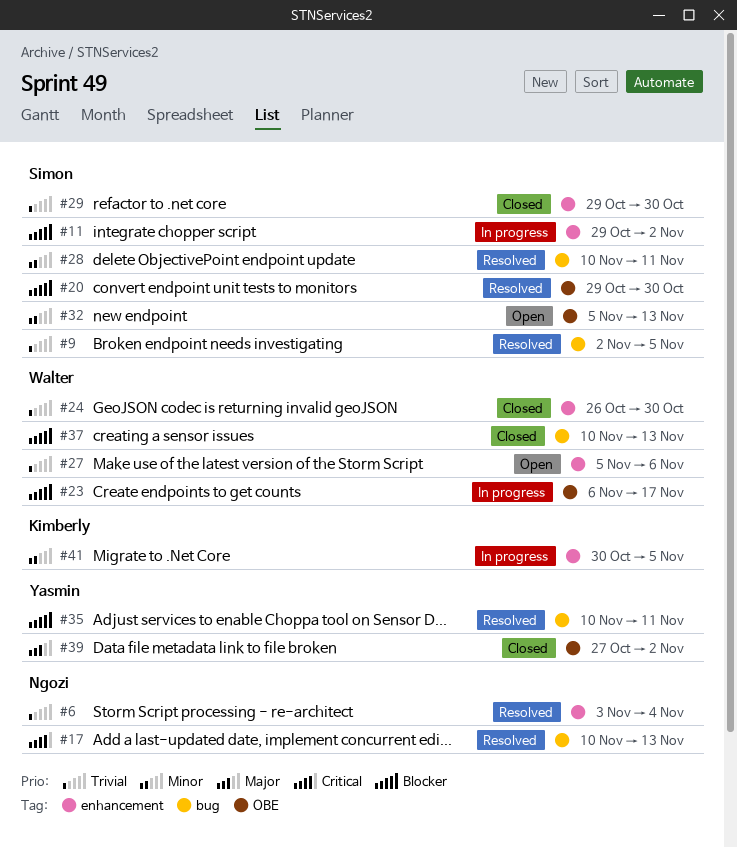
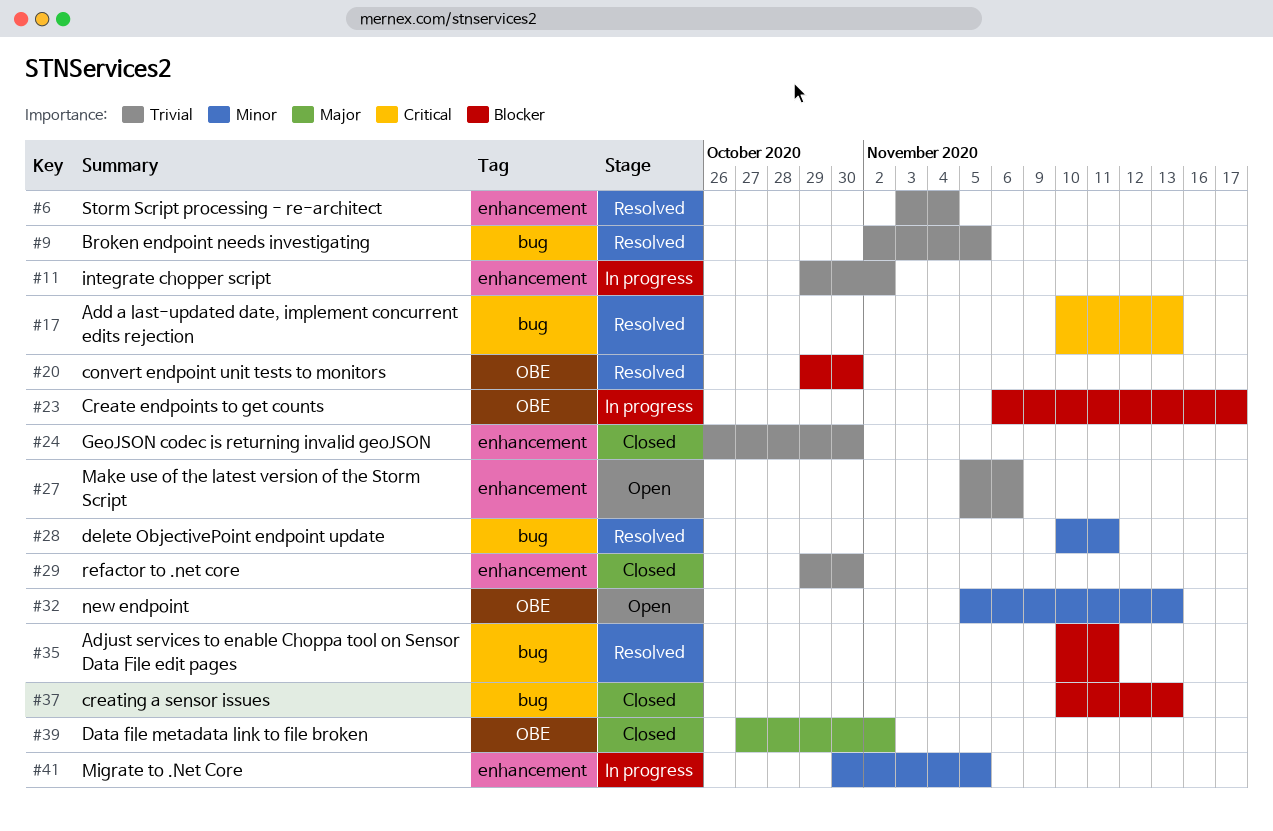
#11, priority: Blocker -> Trivial

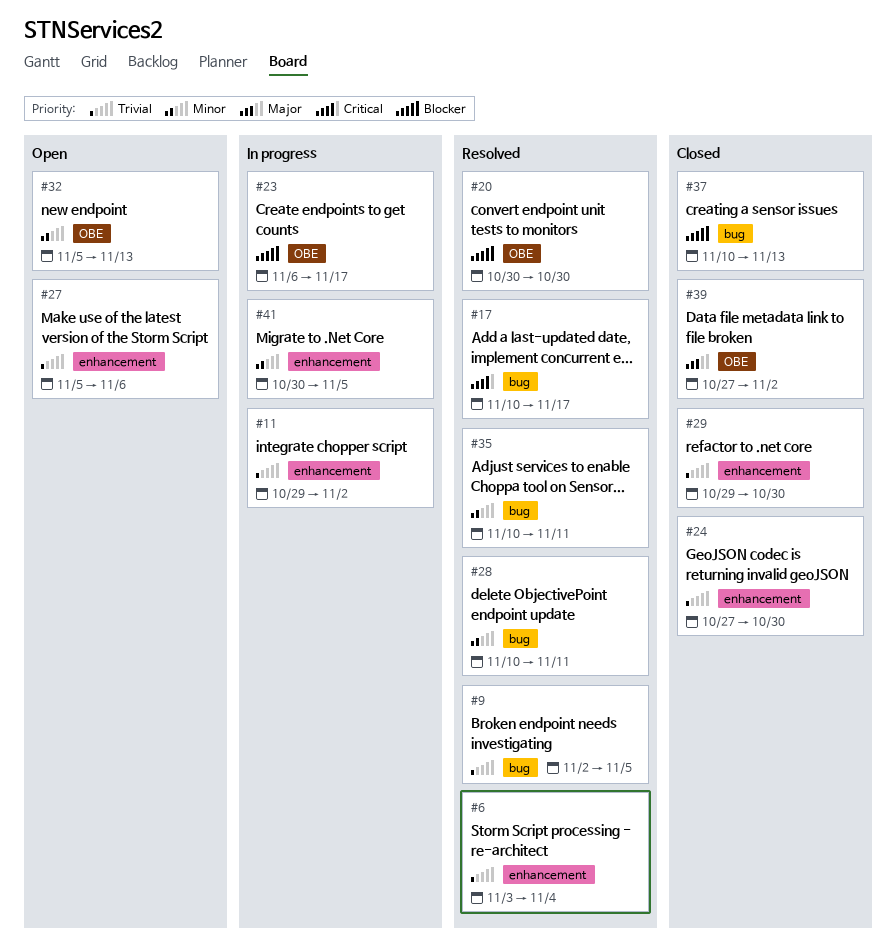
#17, due: Nov 13 -> Nov 17
#20, start: Oct 29 -> Oct 30
#24, start: Oct 26 -> Oct 27
#35, priority: Blocker -> Minor

